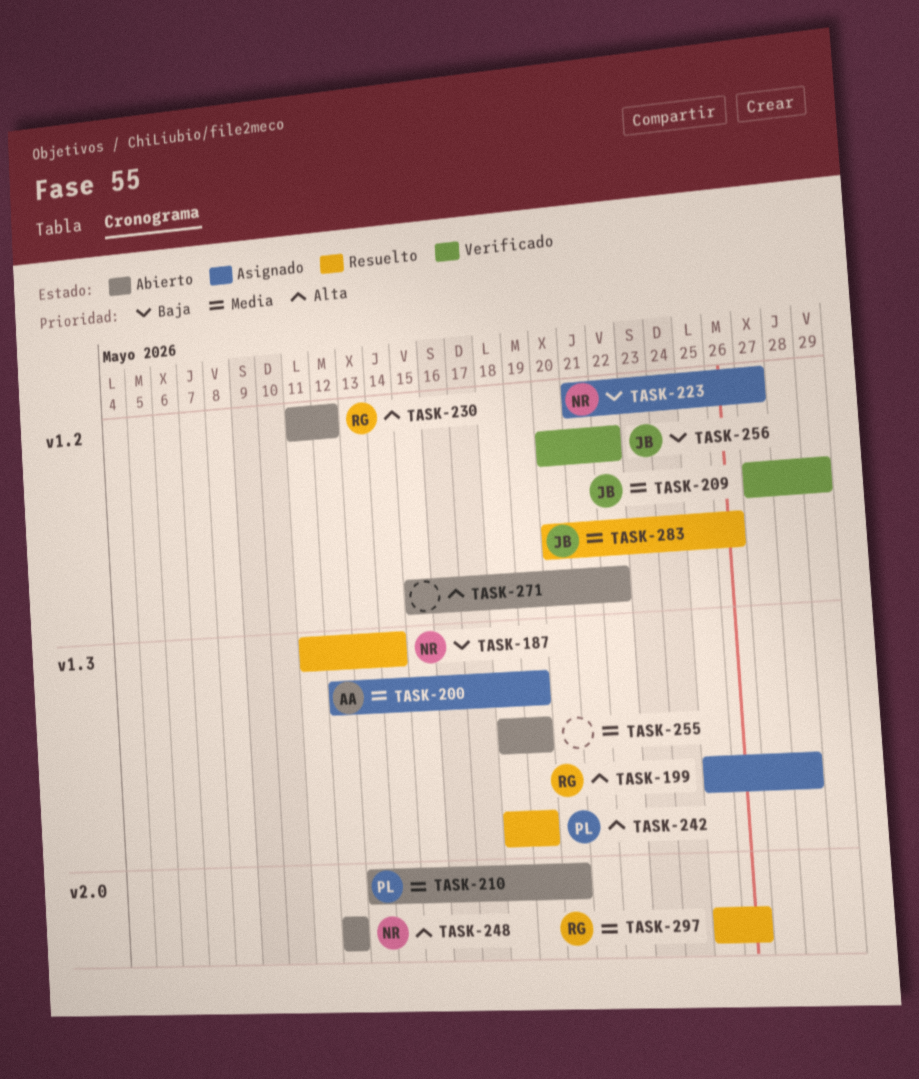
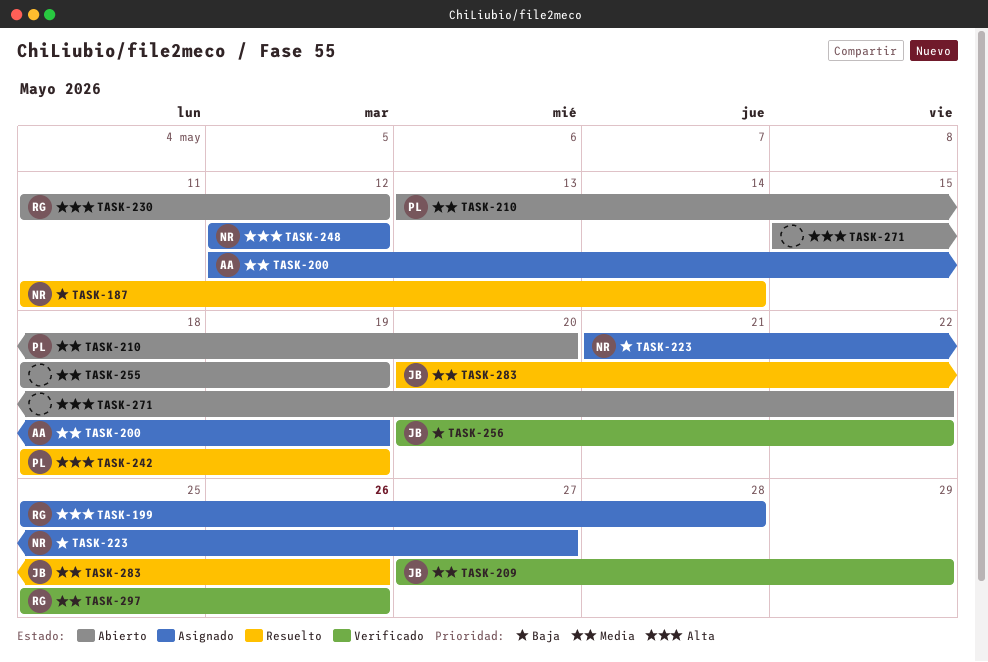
TASK-248, status: Abierto -> Asignado
TASK-297, status: Resuelto -> Verificado

